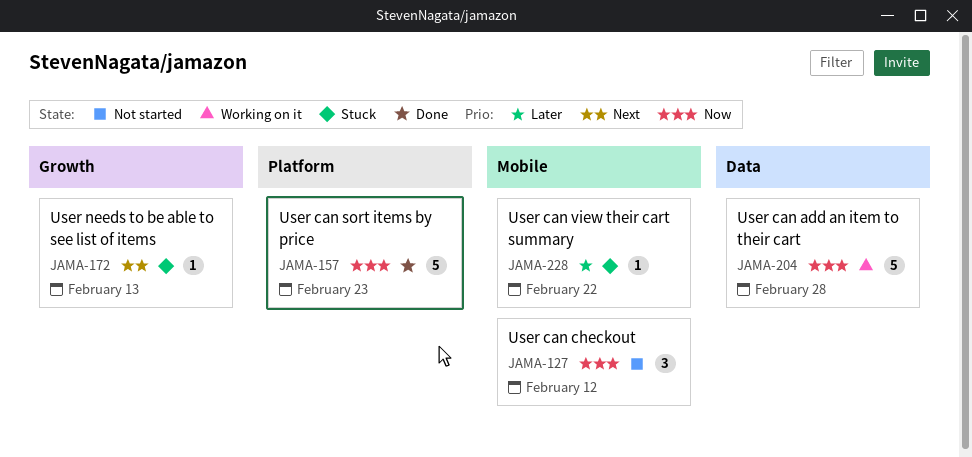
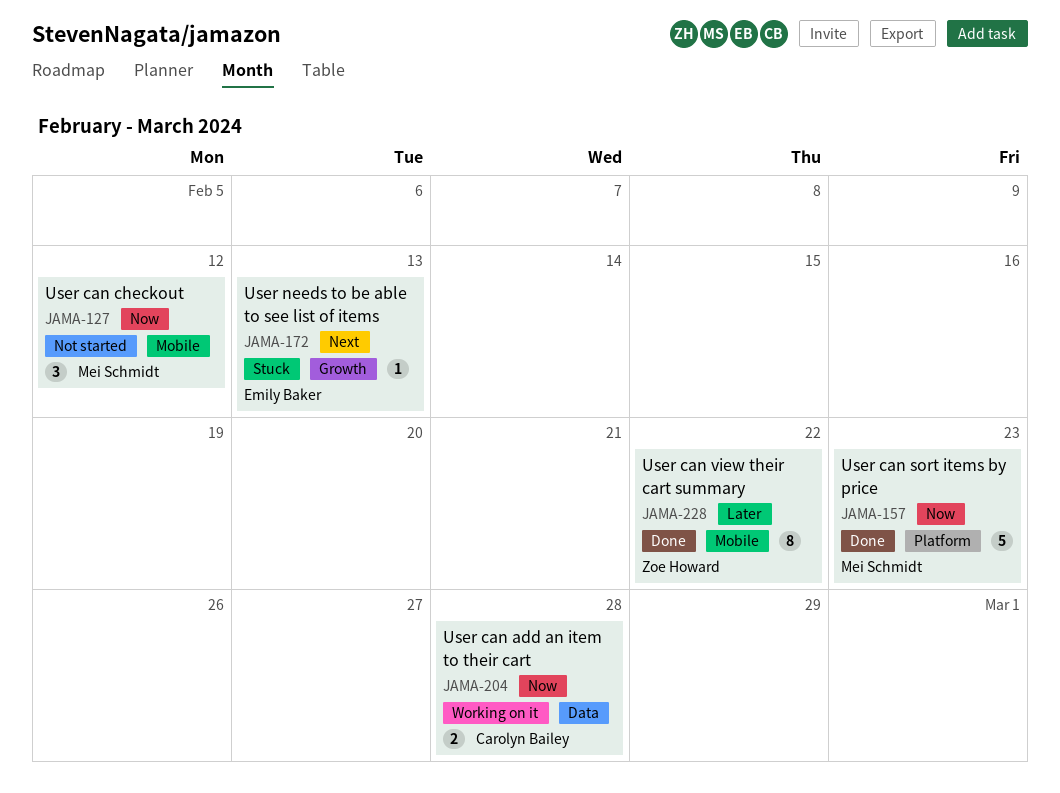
JAMA-204, estimate: 5 -> 2
JAMA-228, status: Stuck -> Done
JAMA-228, estimate: 1 -> 8

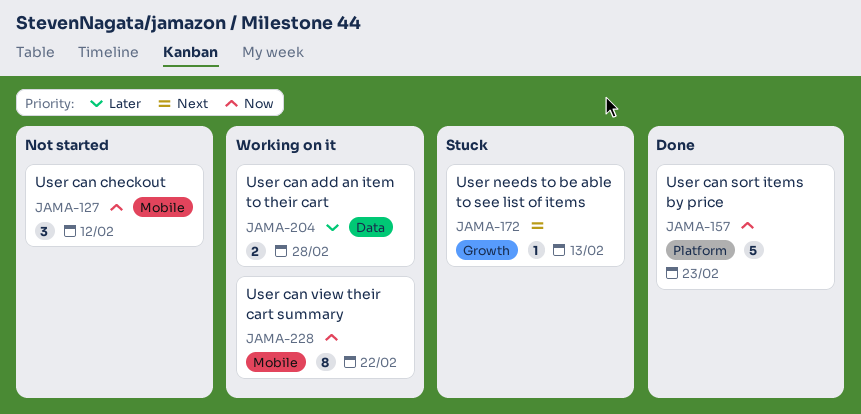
JAMA-204, priority: Now -> Later
JAMA-228, status: Done -> Working on it
JAMA-228, priority: Later -> Now

